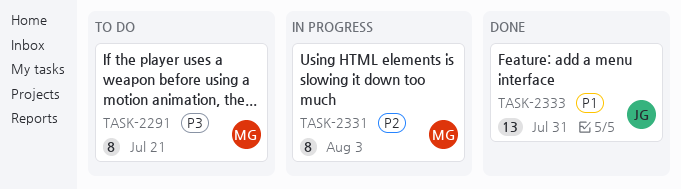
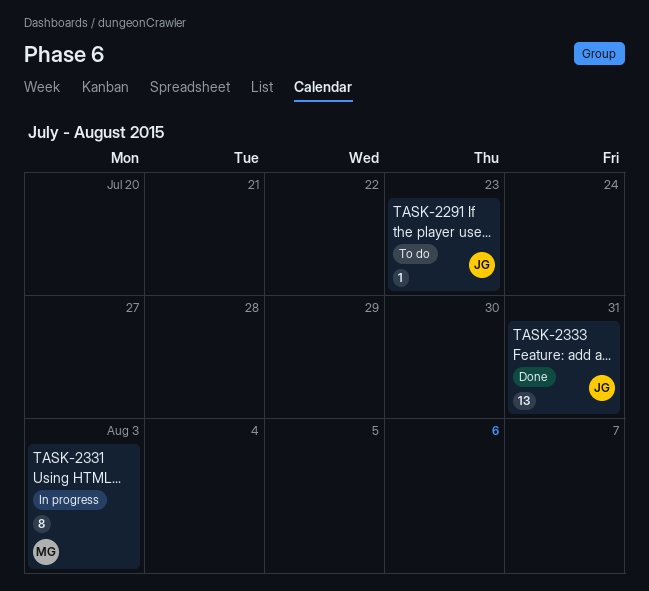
TASK-2291, owner: MG -> JG
TASK-2291, estimate: 8 -> 1
TASK-2291, due: Jul 21 -> Jul 23

